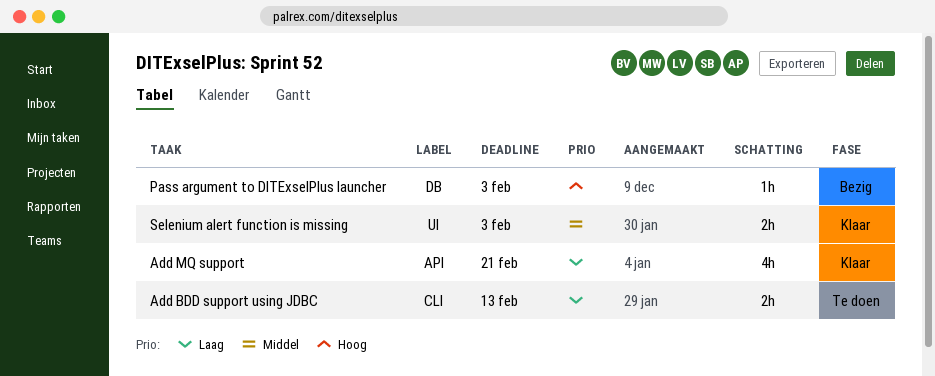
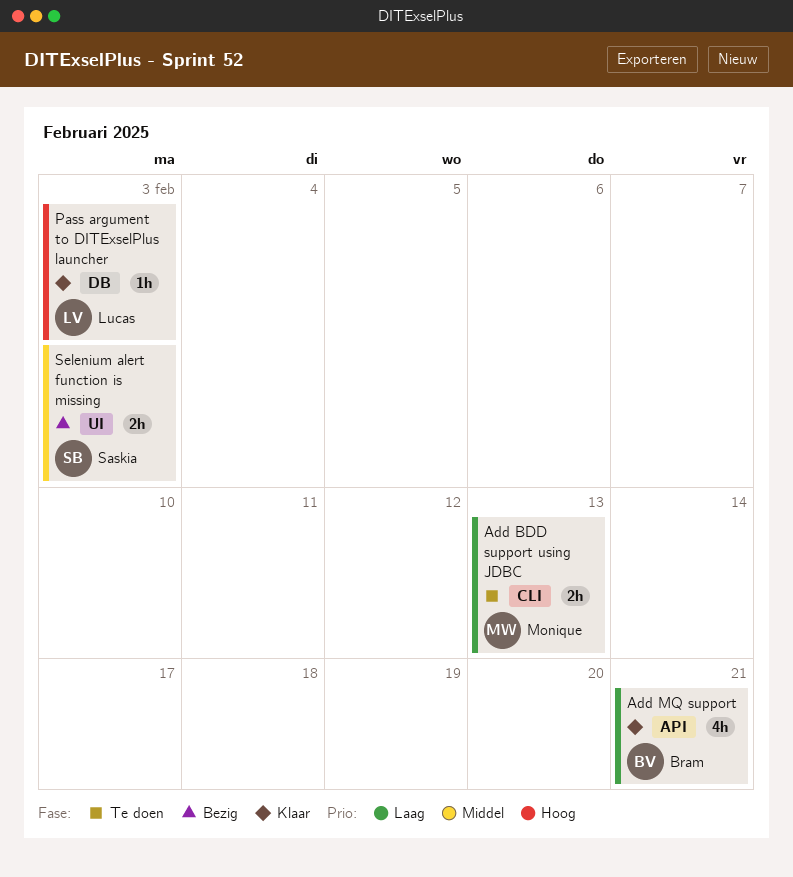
Pass argument to DITExselPlus launcher, status: Bezig -> Klaar
Selenium alert function is missing, status: Klaar -> Bezig

